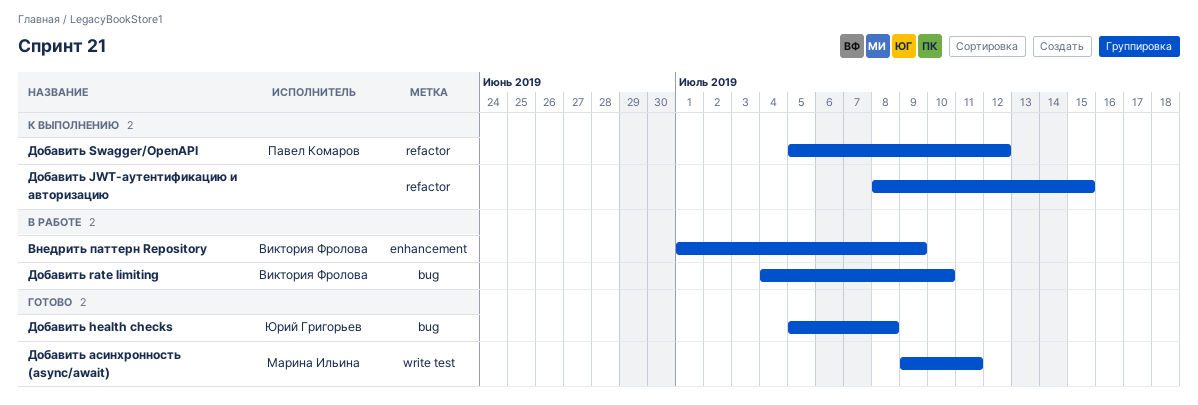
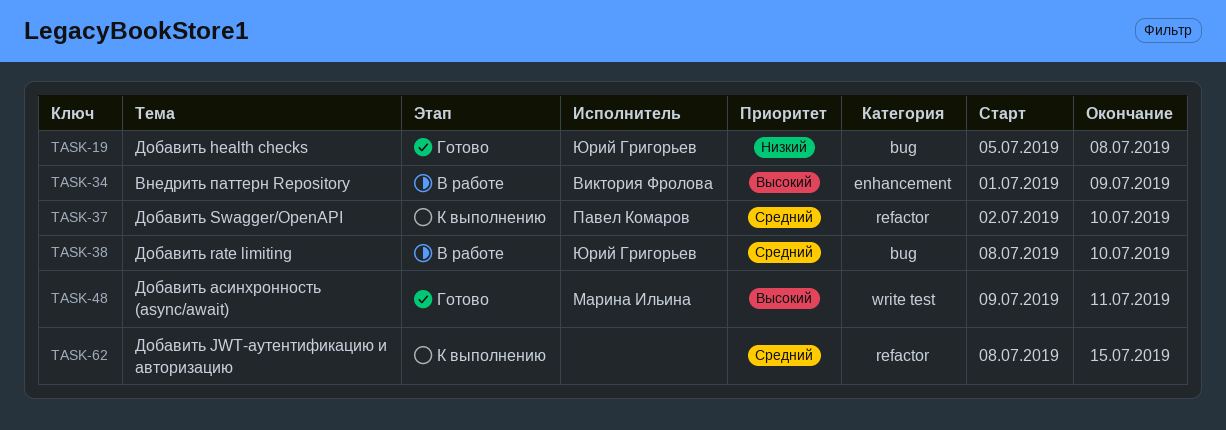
Добавить rate limiting, owner: Виктория Фролова -> Юрий Григорьев
Добавить rate limiting, start: Jul 4 -> Jul 8
Добавить Swagger/OpenAPI, start: Jul 5 -> Jul 2
Добавить Swagger/OpenAPI, due: Jul 12 -> Jul 10

